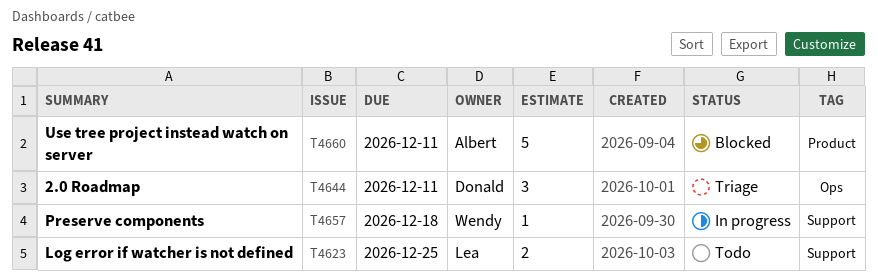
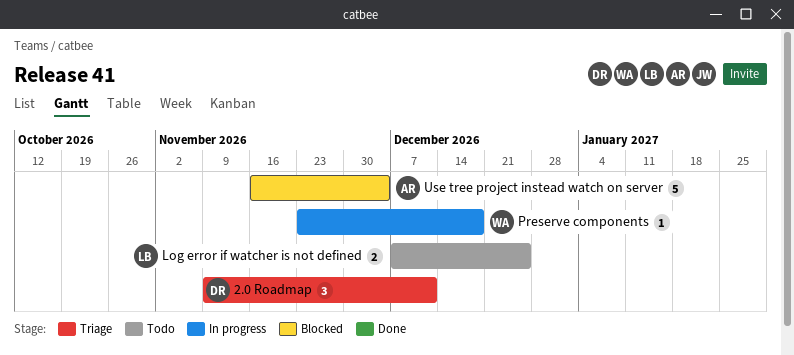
Use tree project instead watch on server, due: Dec 11 -> Dec 4

